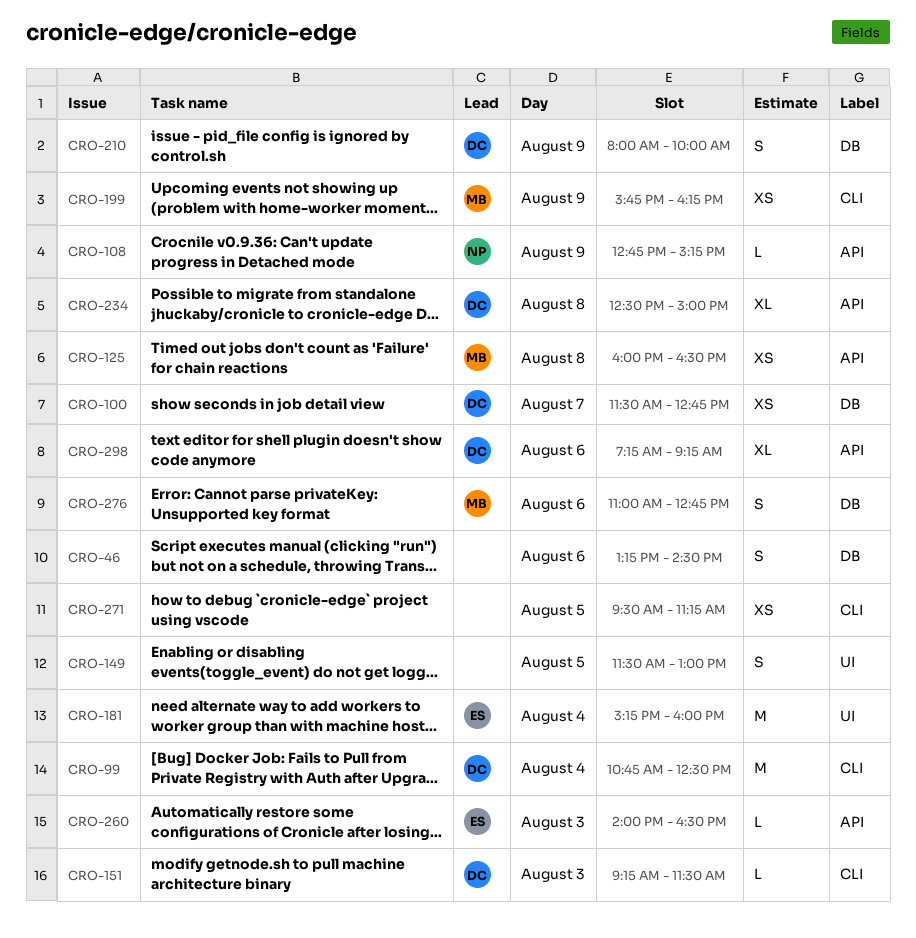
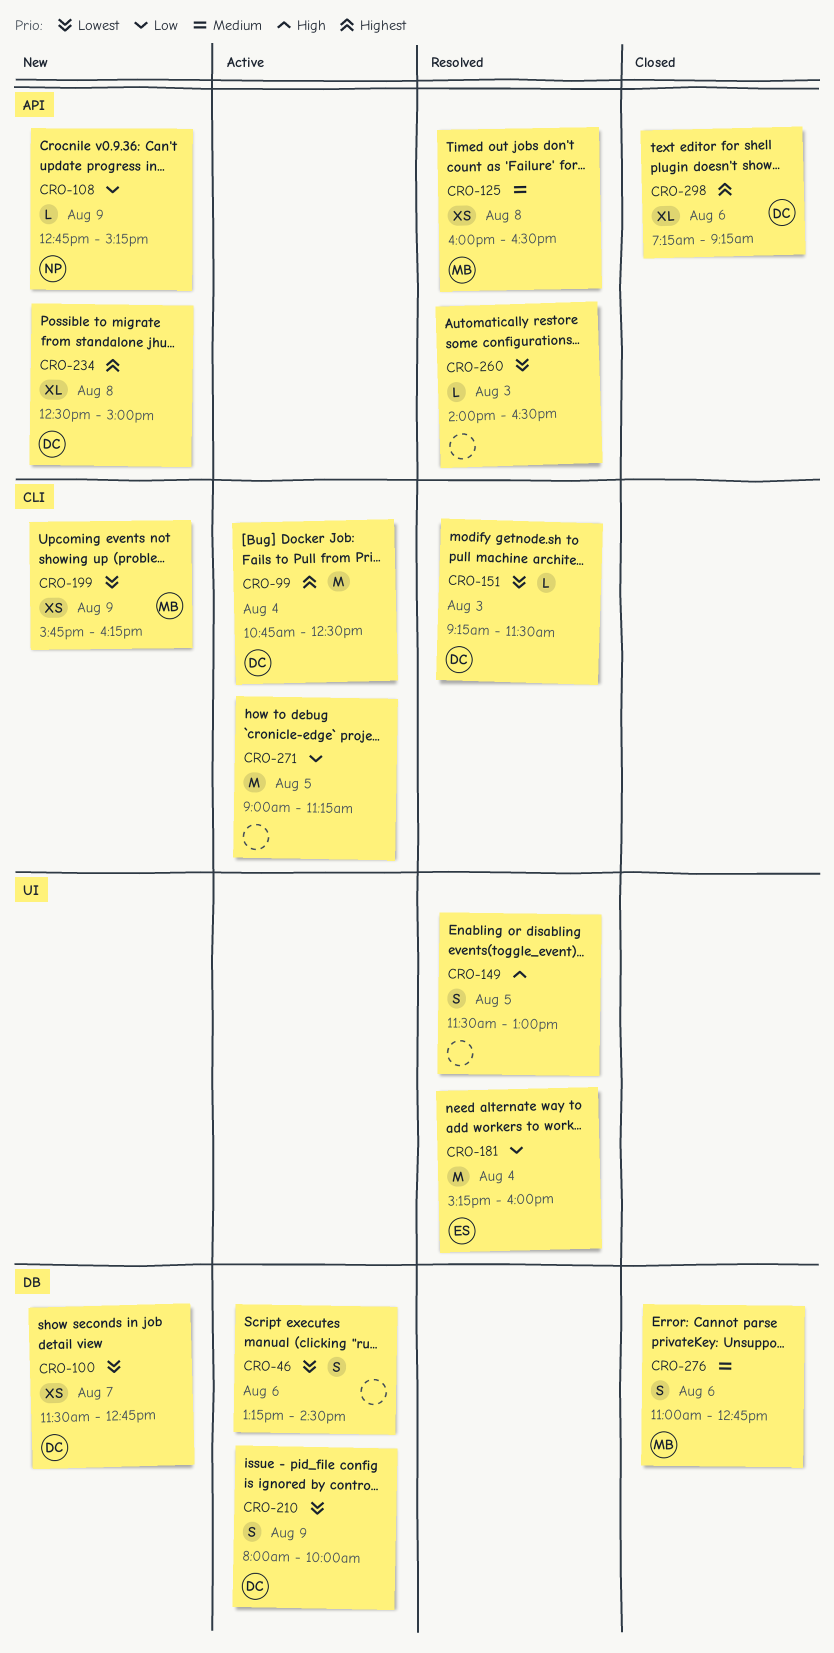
CRO-260, owner: ES -> none
CRO-271, estimate: XS -> M
CRO-271, begins: 09:30 -> 09:00

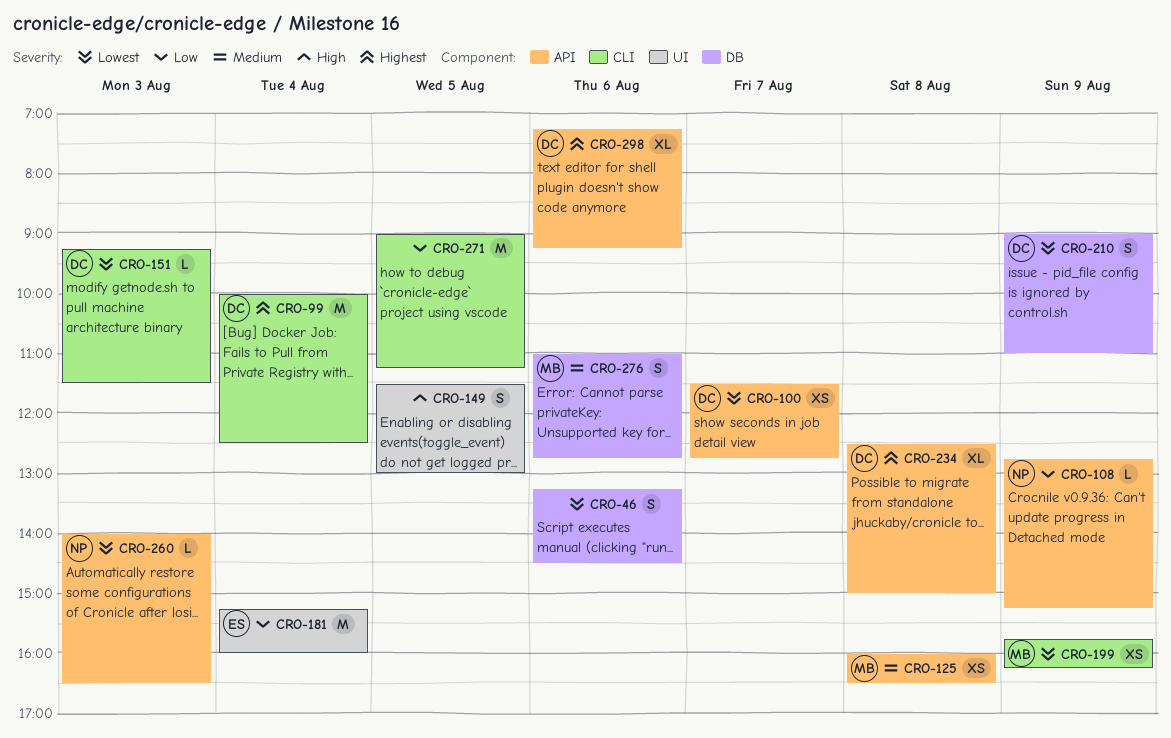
CRO-99, begins: 10:45 -> 10:00
CRO-100, label: DB -> API
CRO-210, begins: 08:00 -> 09:00
CRO-210, ends: 10:00 -> 11:00
CRO-260, owner: none -> NP

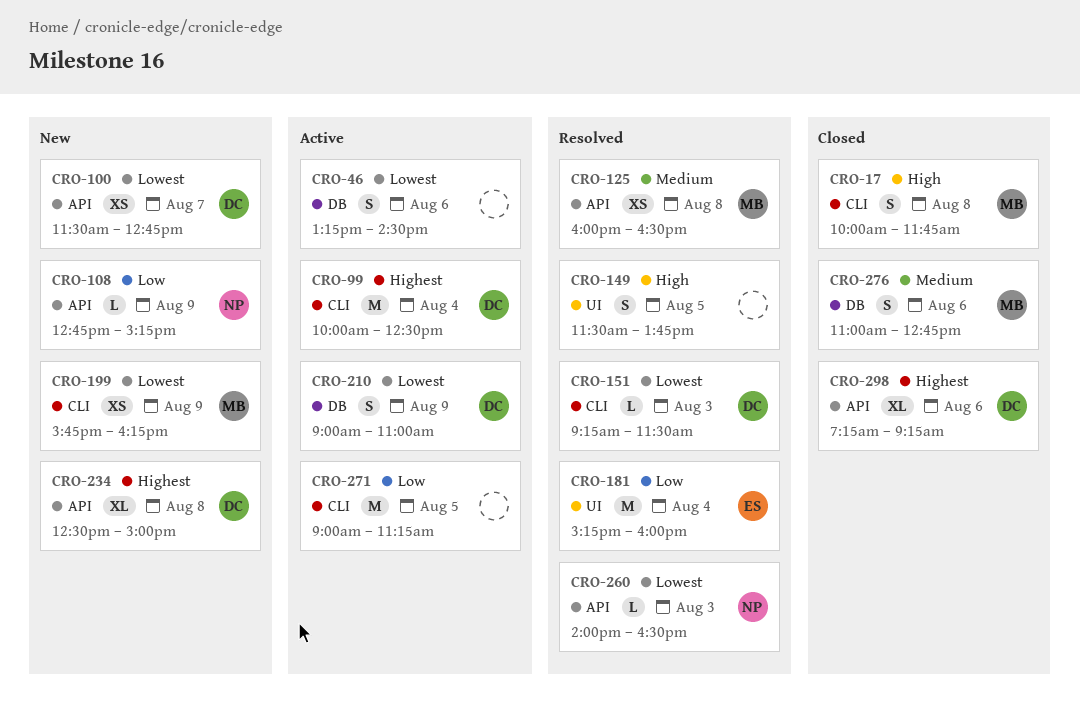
CRO-17: none -> present
CRO-149, ends: 13:00 -> 13:45

